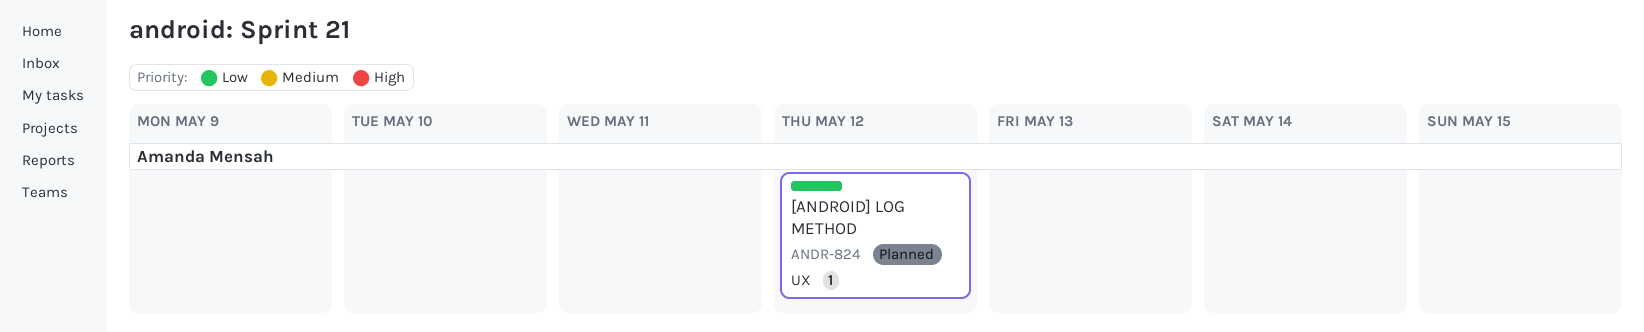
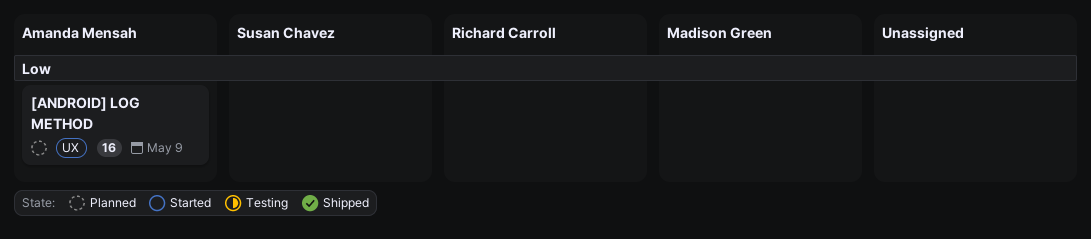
[ANDROID] LOG METHOD, estimate: 1 -> 16
[ANDROID] LOG METHOD, due: May 12 -> May 9

